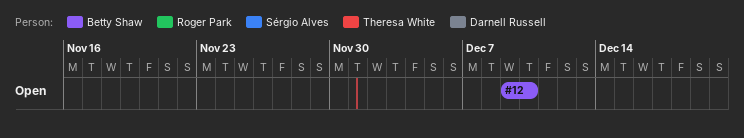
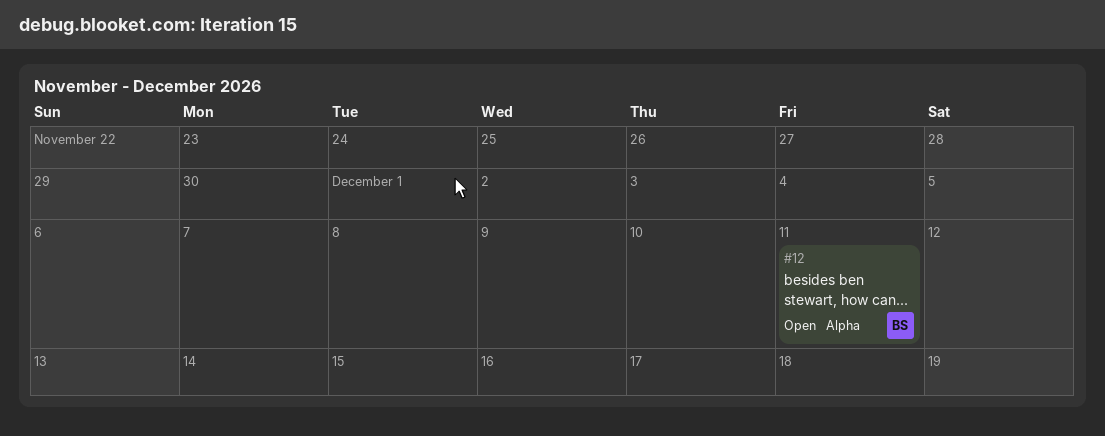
#12, due: Dec 10 -> Dec 11

